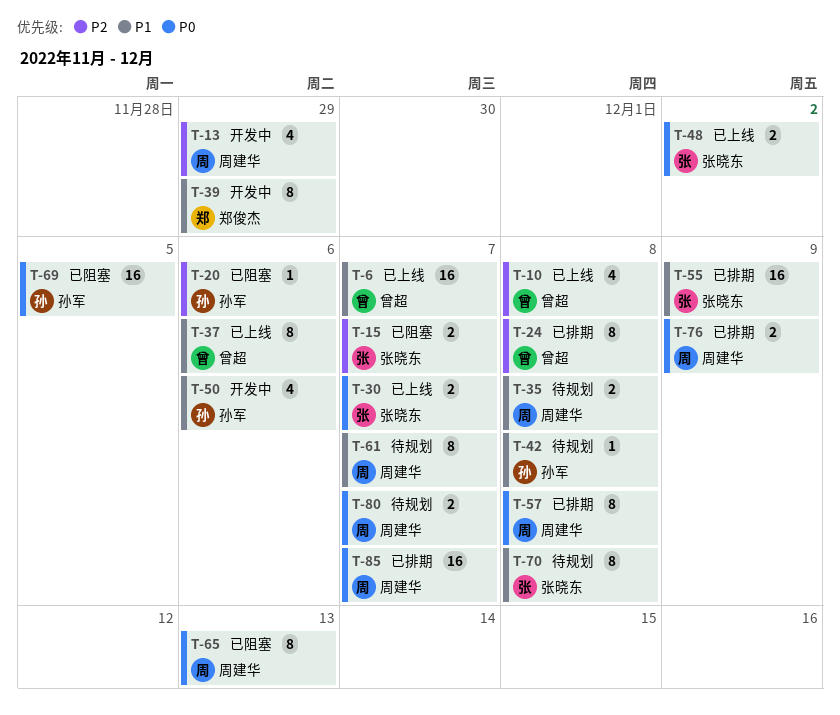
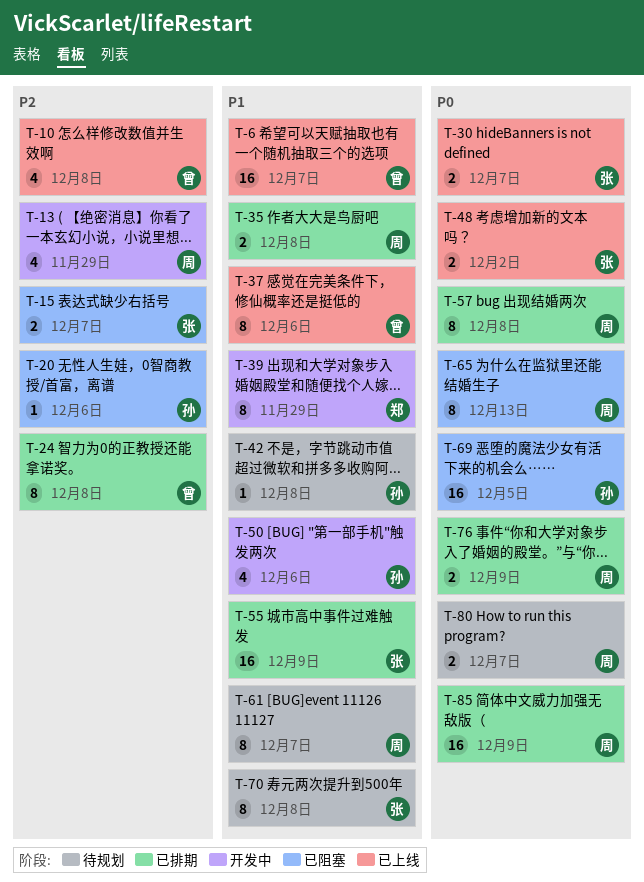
T-35, status: 待规划 -> 已排期
T-85, due: Dec 7 -> Dec 9

